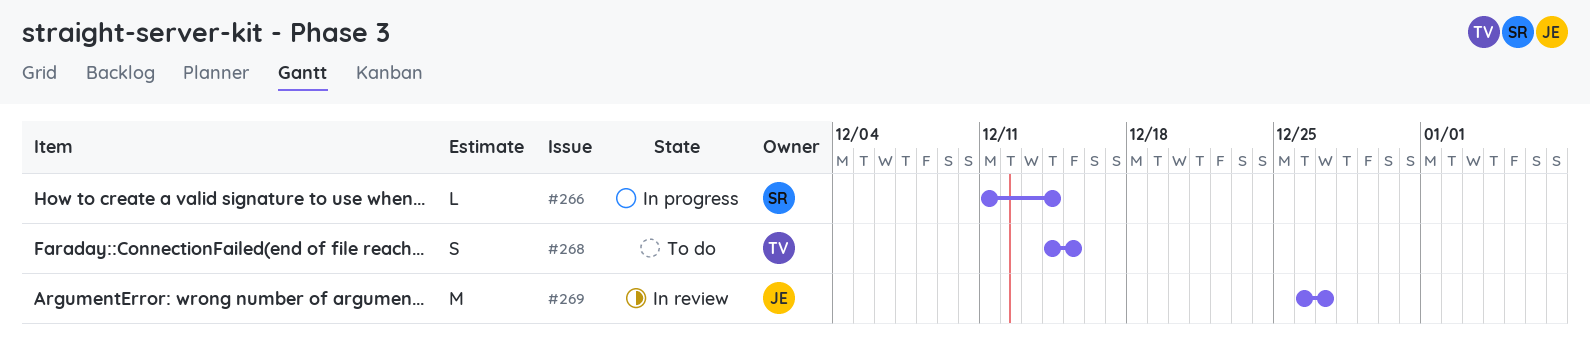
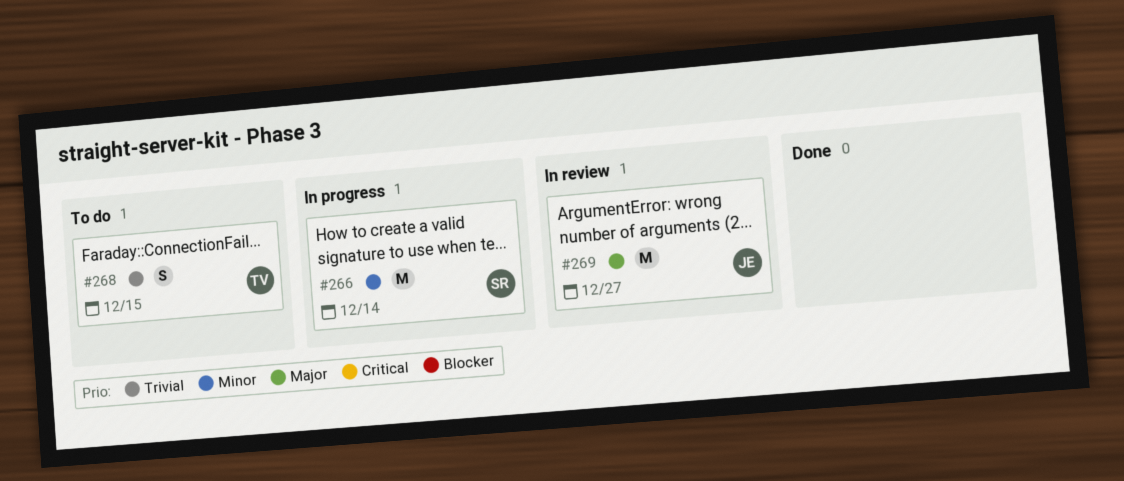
#266, estimate: L -> M

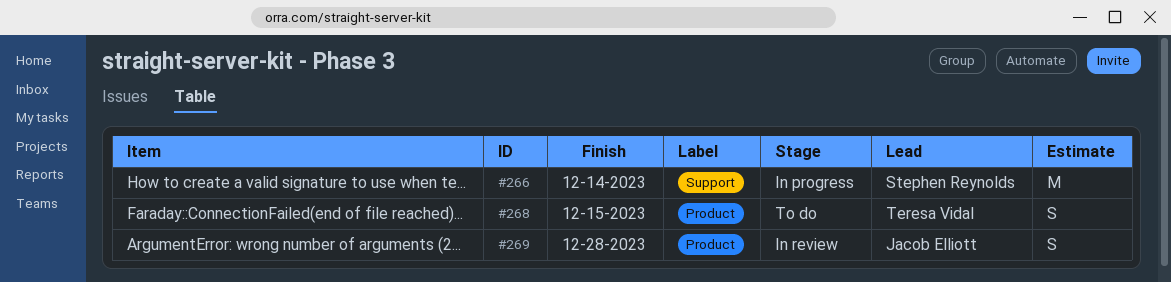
#269, estimate: M -> S
#269, due: Dec 27 -> Dec 28

